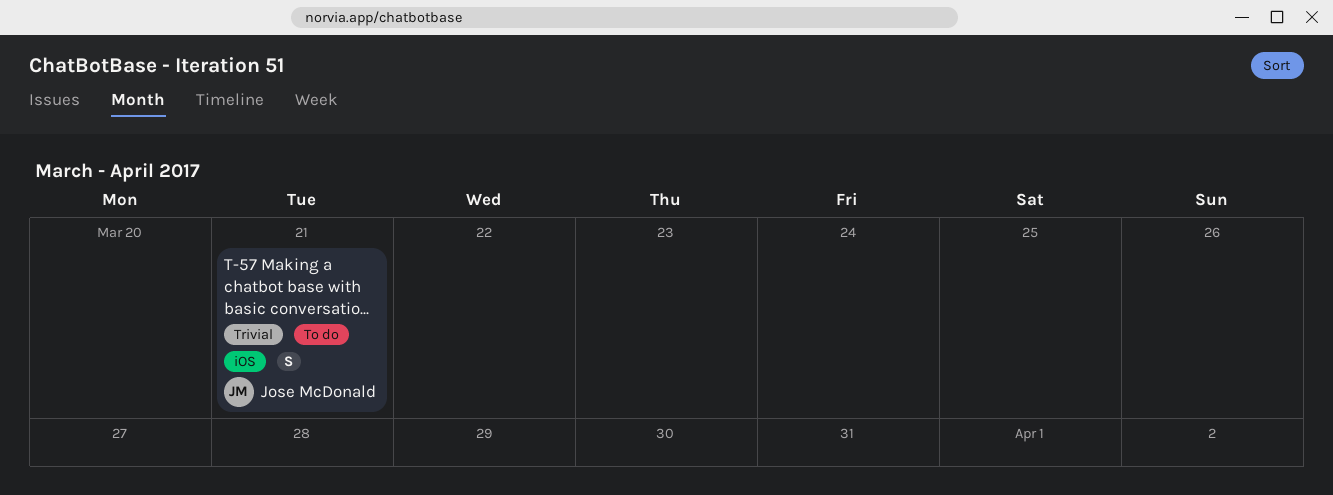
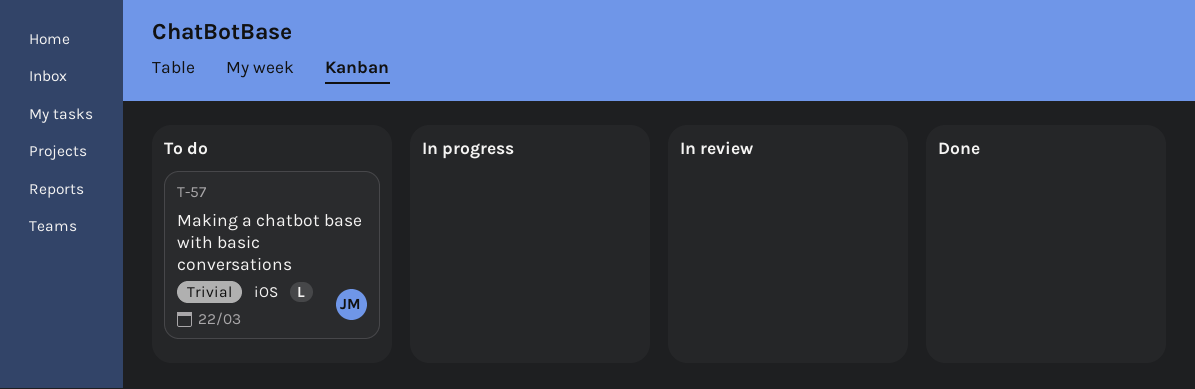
T-57, estimate: S -> L
T-57, due: Mar 21 -> Mar 22

